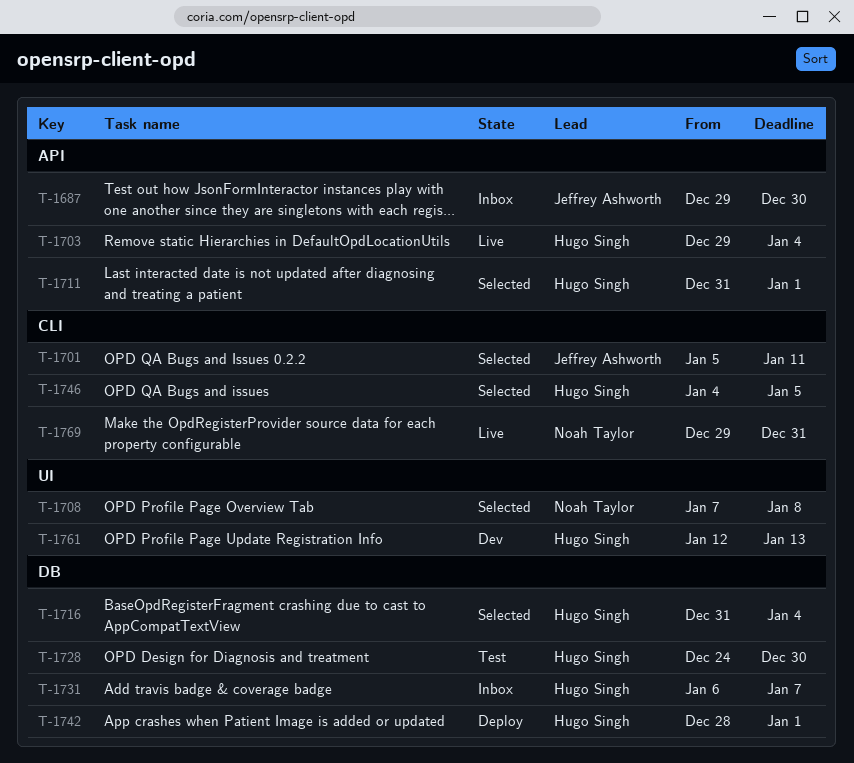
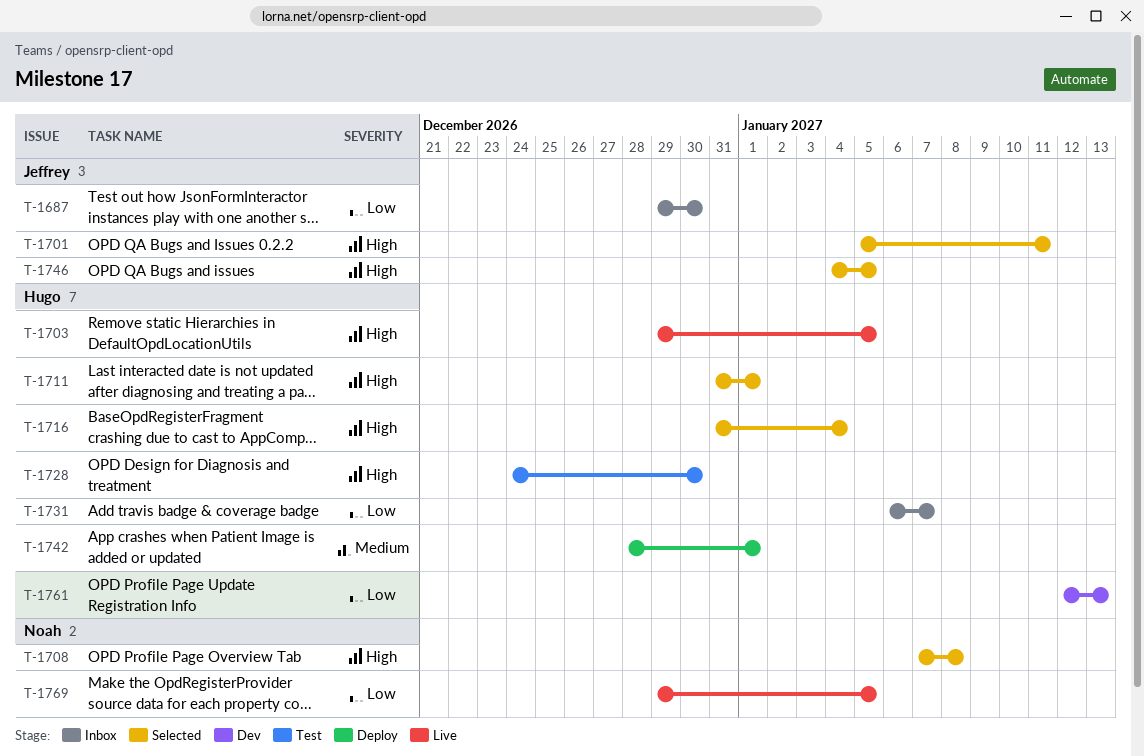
T-1703, due: Jan 4 -> Jan 5
T-1746, owner: Hugo Singh -> Jeffrey Ashworth
T-1769, due: Dec 31 -> Jan 5

